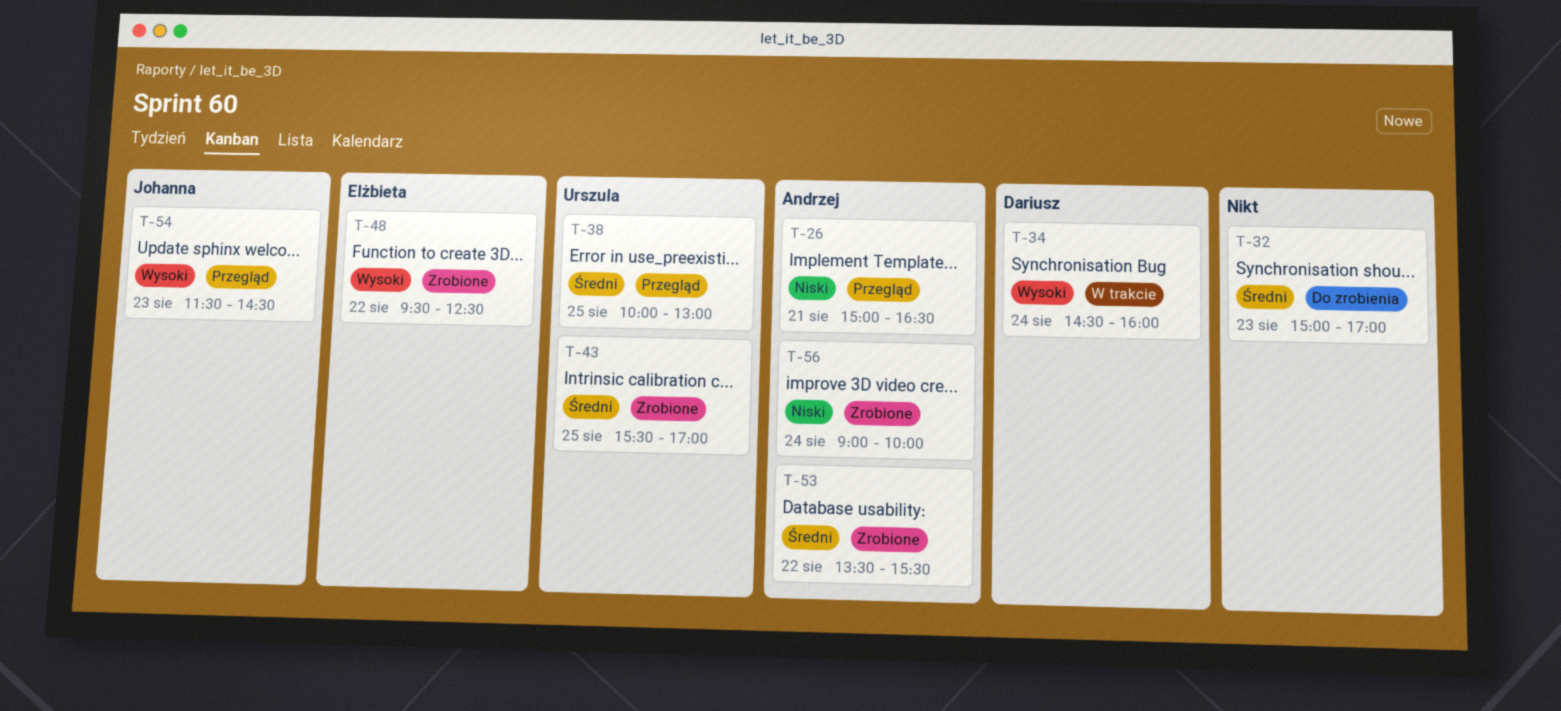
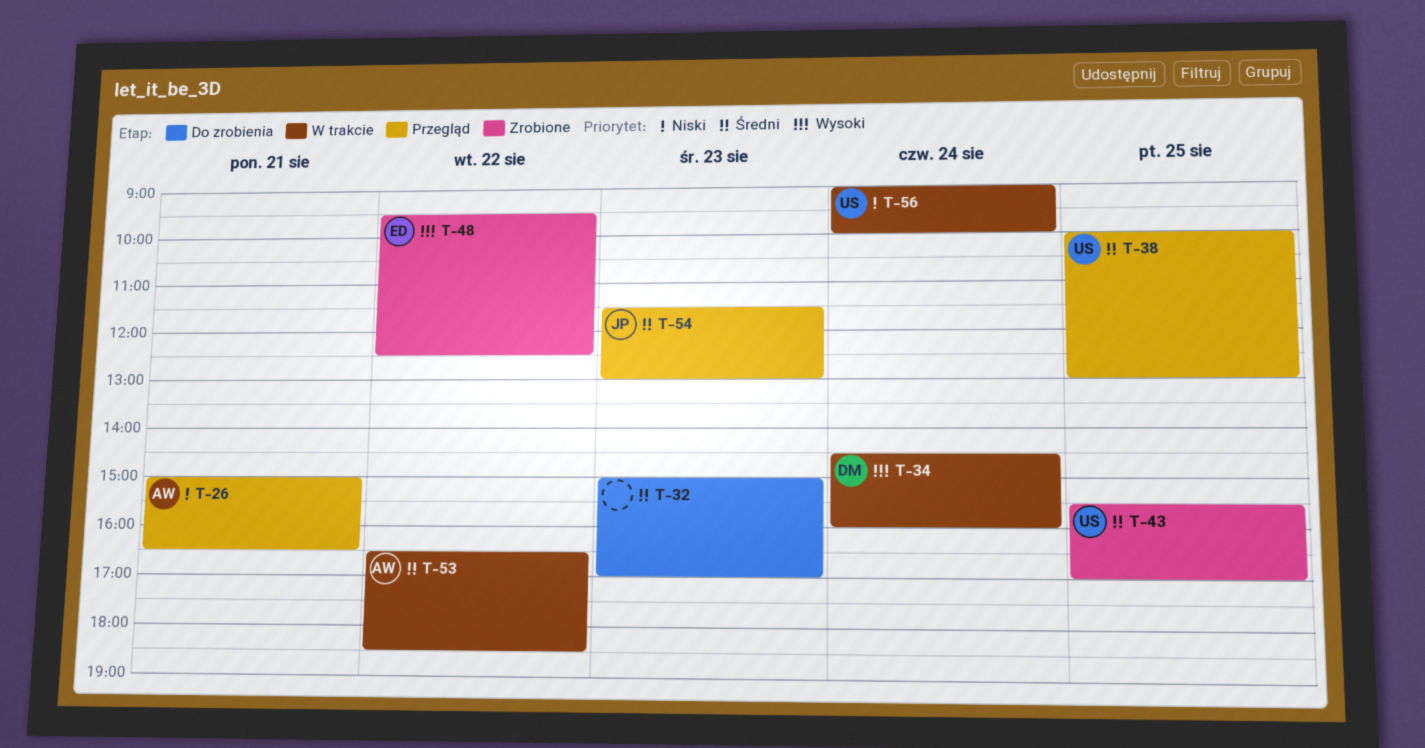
T-53, status: Zrobione -> W trakcie
T-53, begins: 13:30 -> 16:30
T-53, ends: 15:30 -> 18:30
T-54, priority: Wysoki -> Średni
T-54, ends: 14:30 -> 13:00
T-56, status: Zrobione -> W trakcie
T-56, owner: Andrzej -> Urszula

